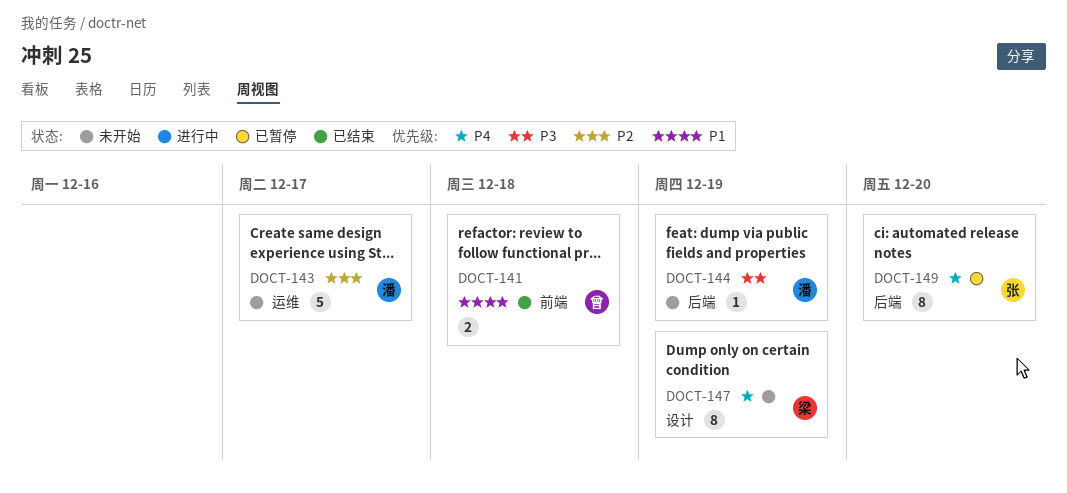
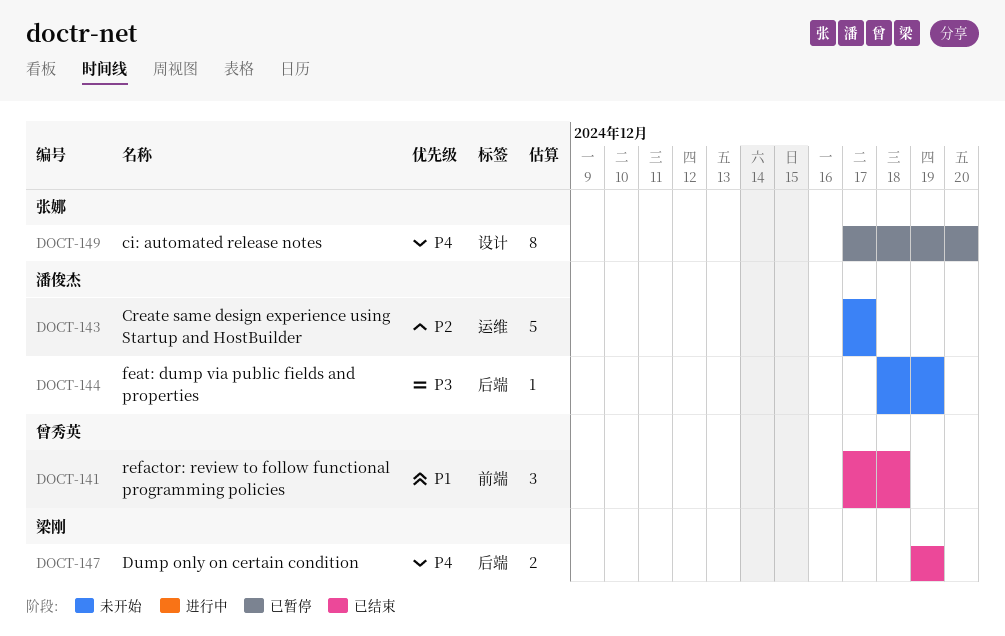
DOCT-141, estimate: 2 -> 3
DOCT-147, status: 未开始 -> 已结束
DOCT-147, label: 设计 -> 后端
DOCT-147, estimate: 8 -> 2
DOCT-149, label: 后端 -> 设计

